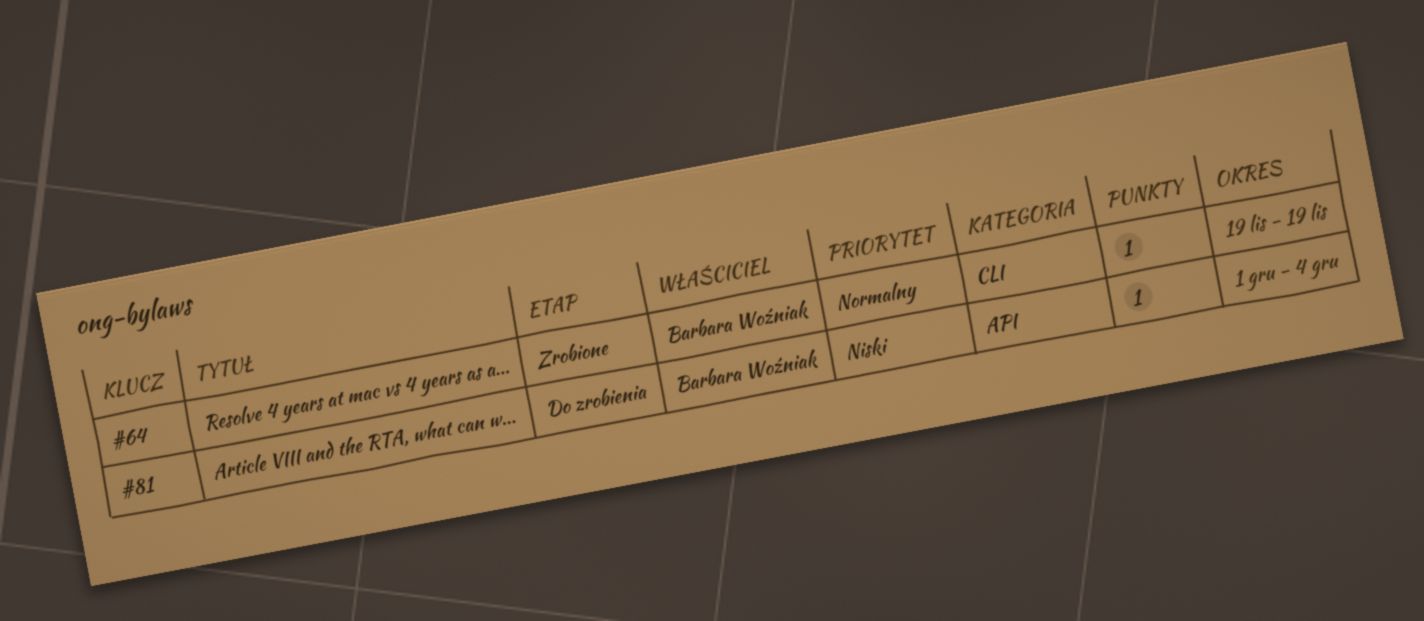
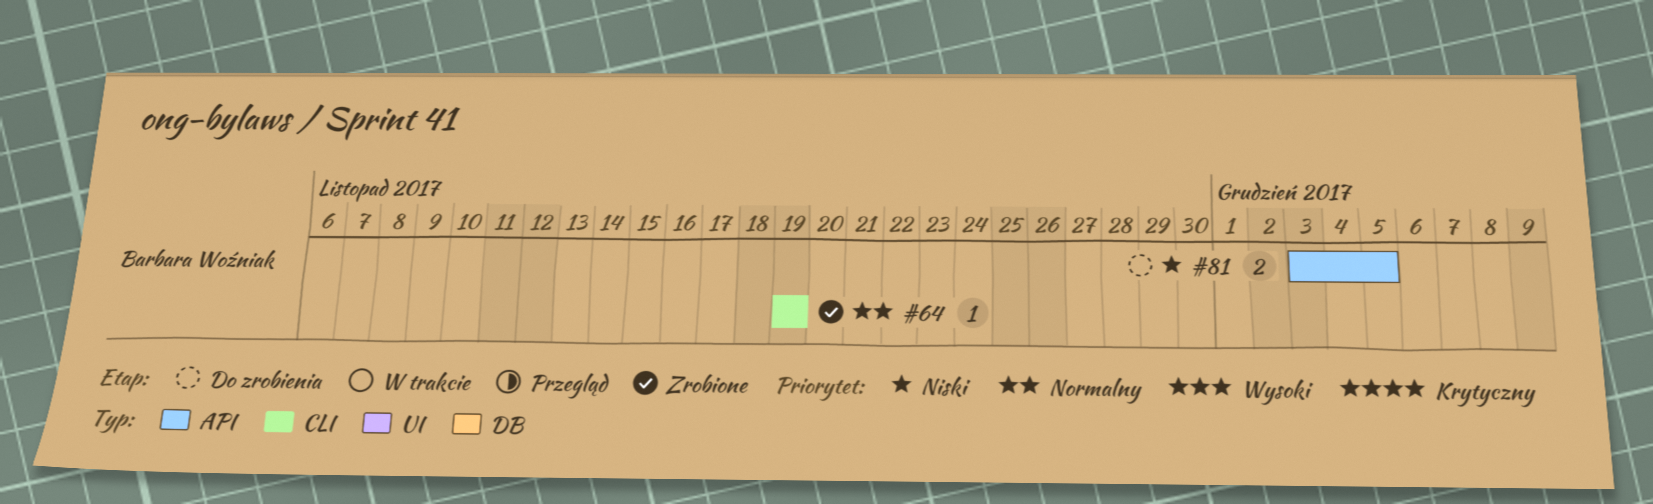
#81, estimate: 1 -> 2
#81, start: Dec 1 -> Dec 3
#81, due: Dec 4 -> Dec 5

